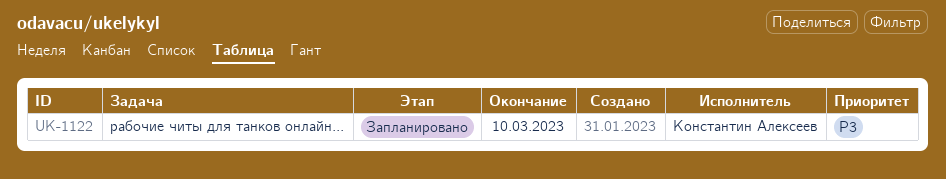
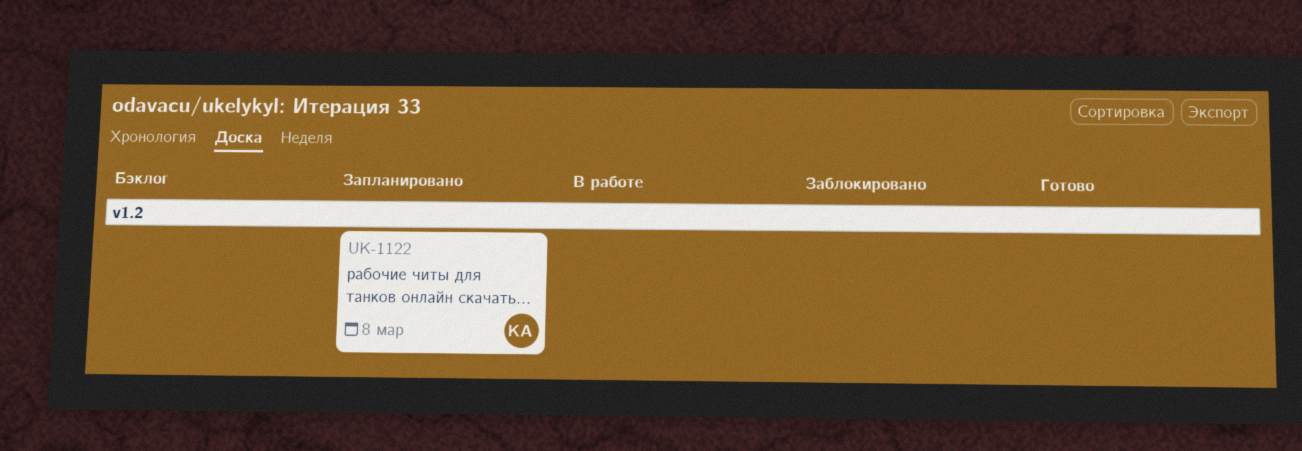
UK-1122, due: Mar 10 -> Mar 8

